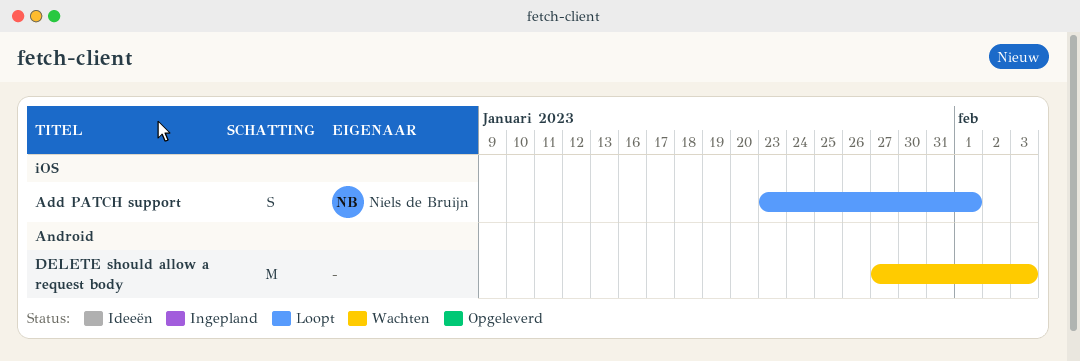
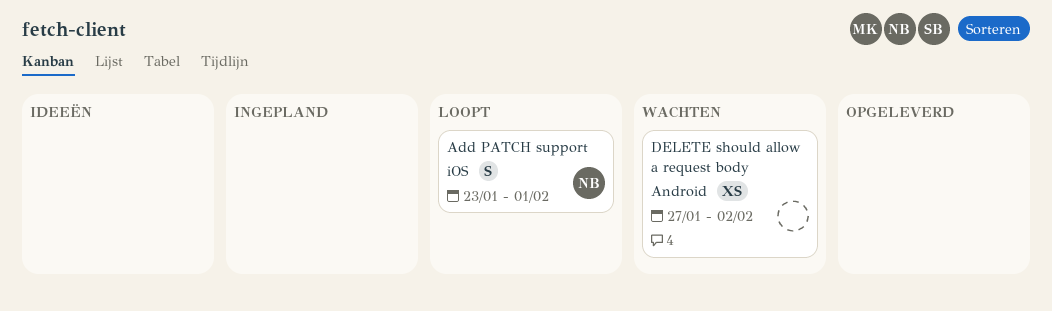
DELETE should allow a request body, estimate: M -> XS
DELETE should allow a request body, due: Feb 3 -> Feb 2

